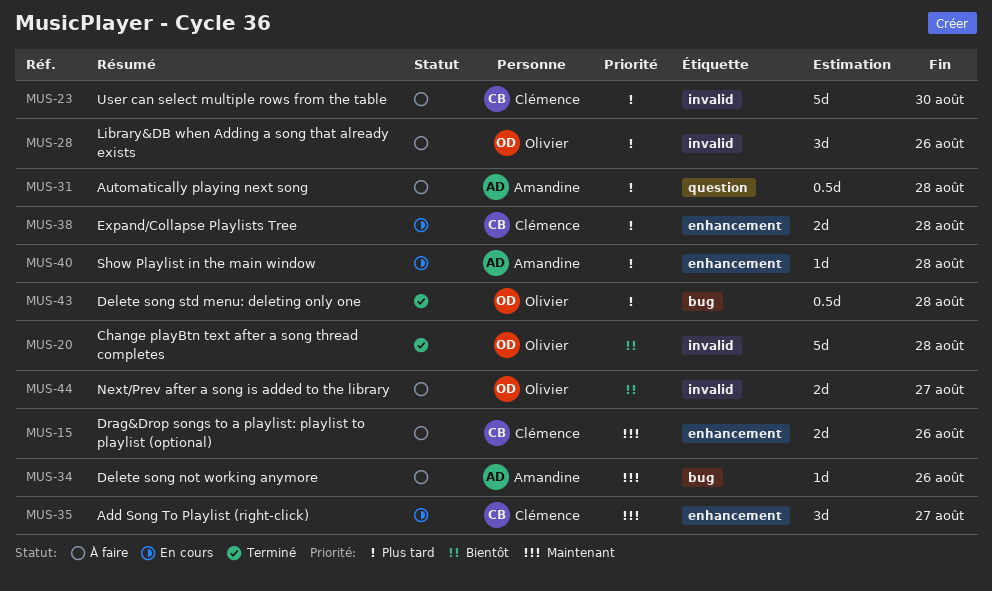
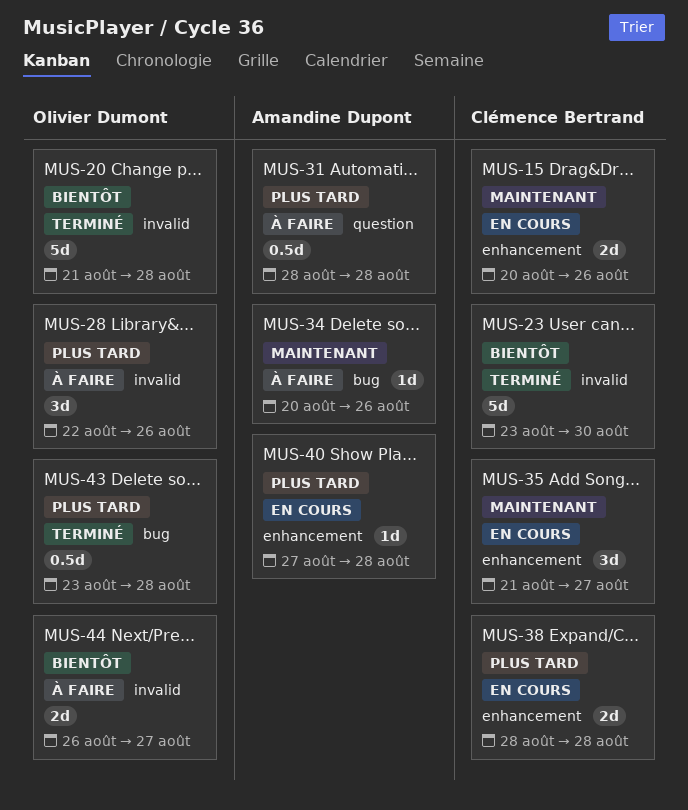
MUS-15, status: À faire -> En cours
MUS-23, status: À faire -> Terminé
MUS-23, priority: Plus tard -> Bientôt

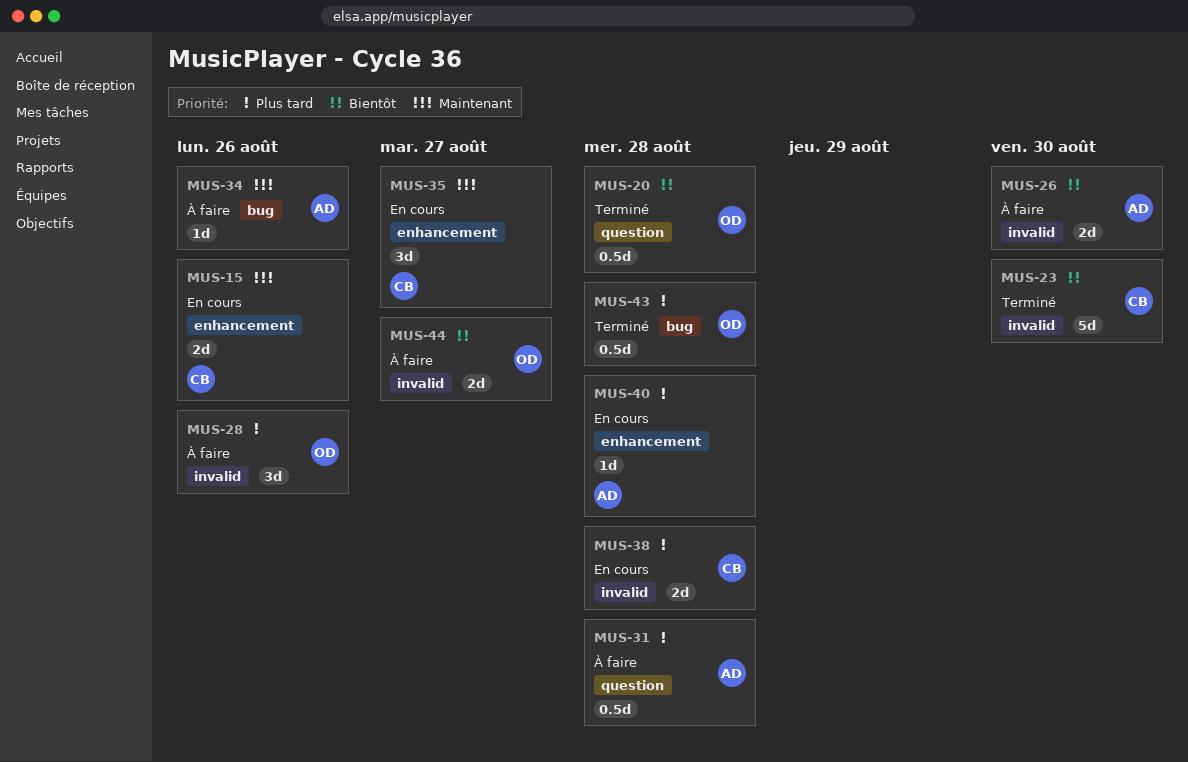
MUS-20, label: invalid -> question
MUS-20, estimate: 5d -> 0.5d
MUS-26: none -> present
MUS-38, label: enhancement -> invalid

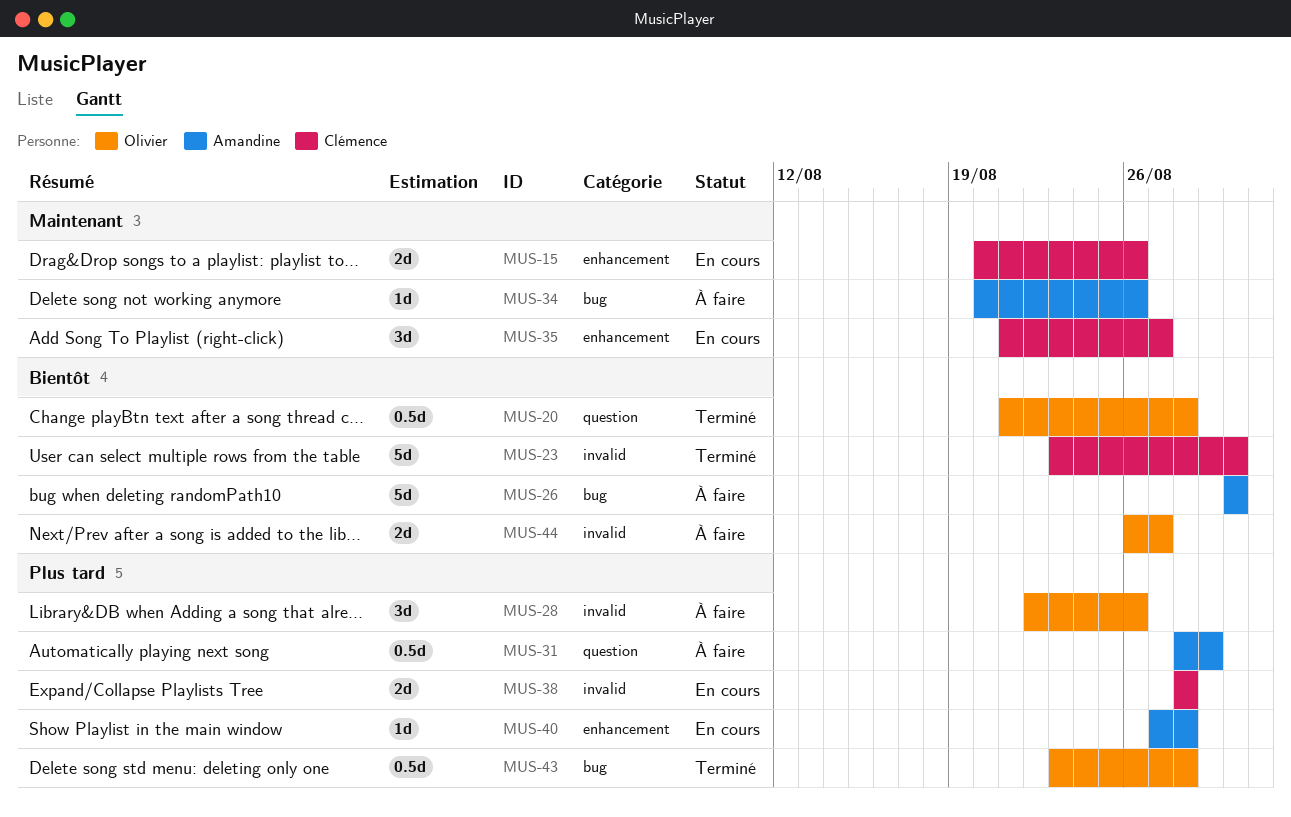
MUS-26, label: invalid -> bug
MUS-26, estimate: 2d -> 5d
MUS-31, due: Aug 28 -> Aug 29

